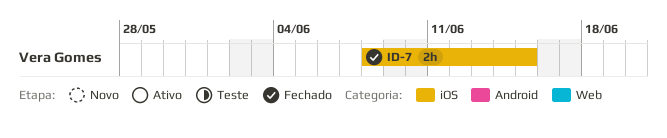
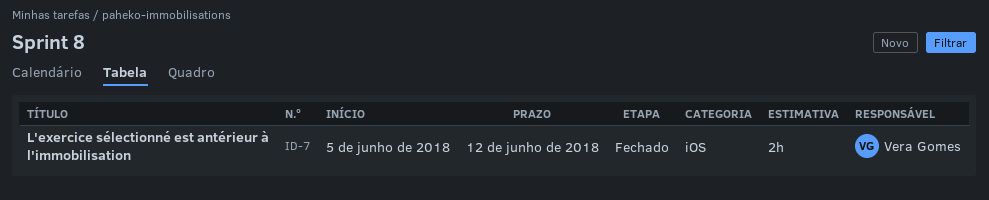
ID-7, start: Jun 8 -> Jun 5
ID-7, due: Jun 15 -> Jun 12

